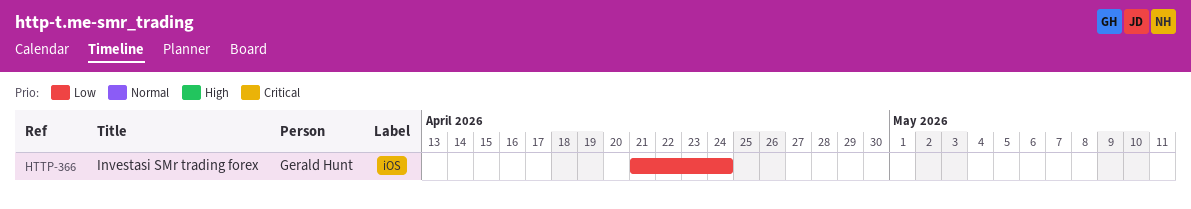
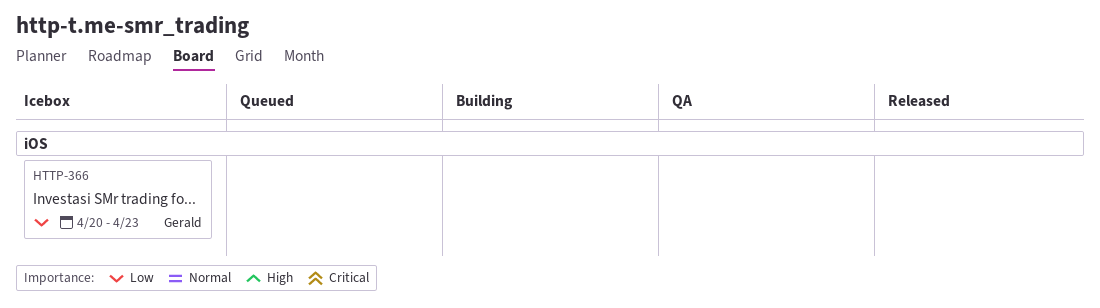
HTTP-366, start: Apr 21 -> Apr 20
HTTP-366, due: Apr 24 -> Apr 23

